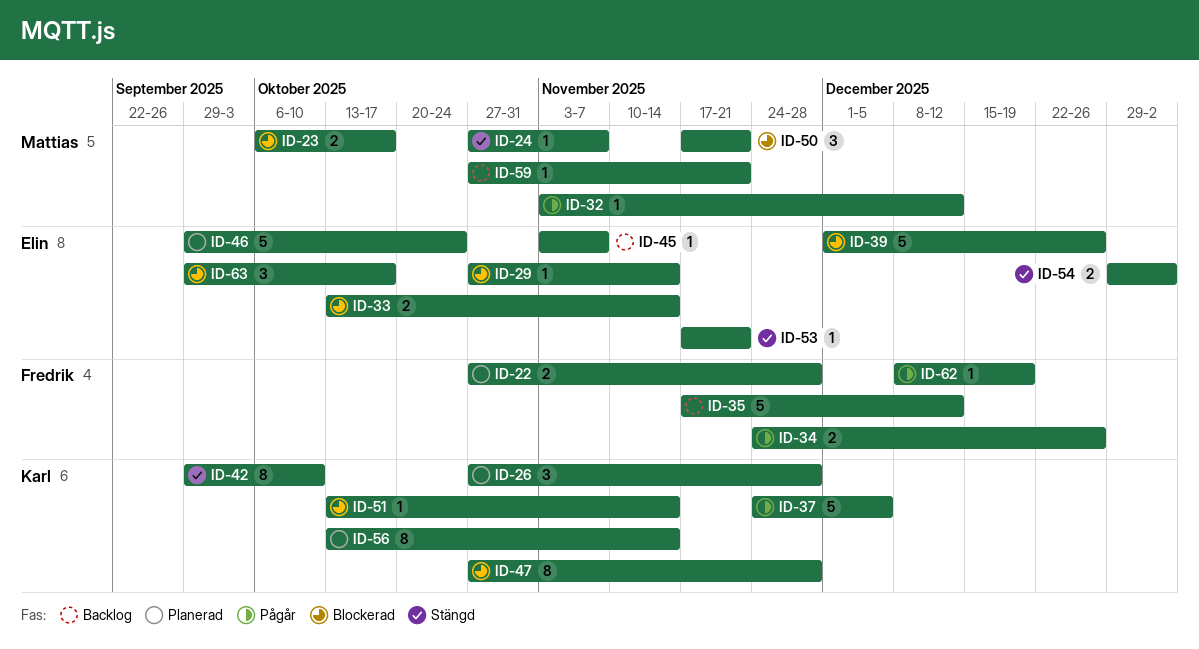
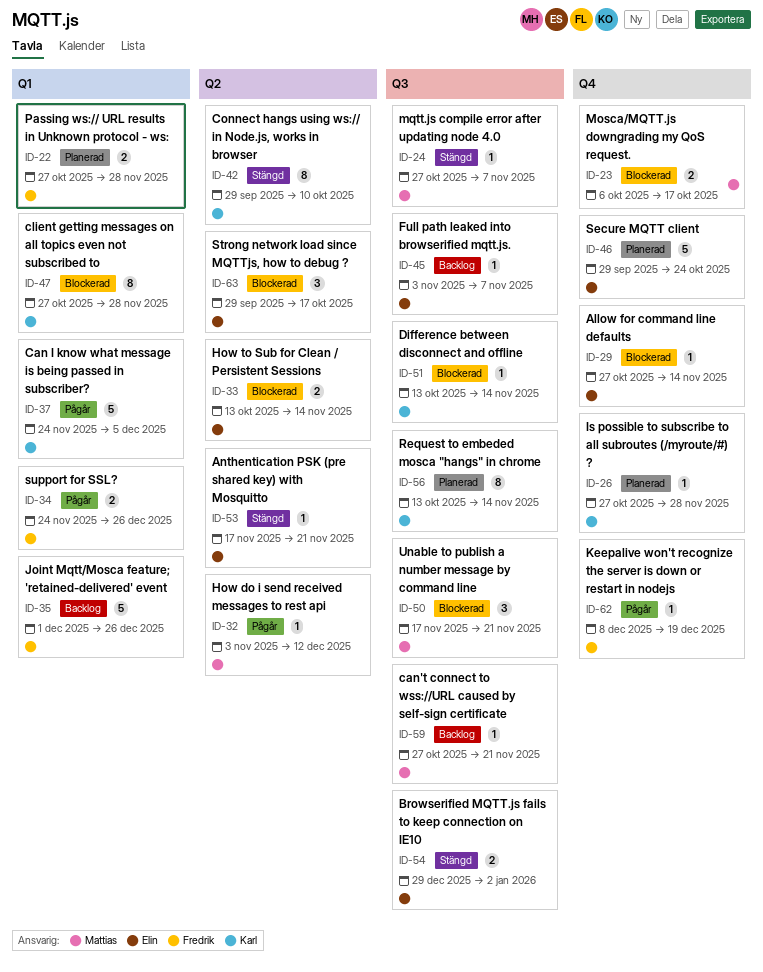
ID-26, estimate: 3 -> 1
ID-35, start: Nov 17 -> Dec 1
ID-35, due: Dec 12 -> Dec 26
ID-39: present -> none

